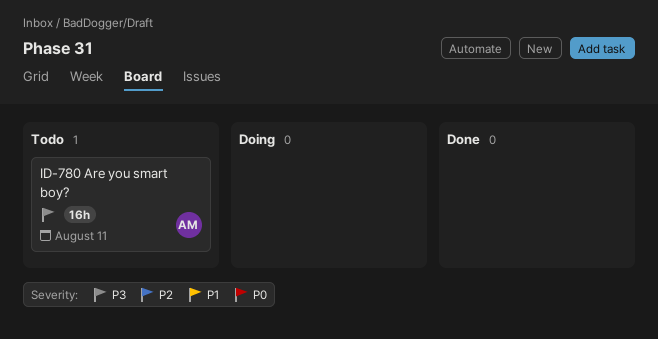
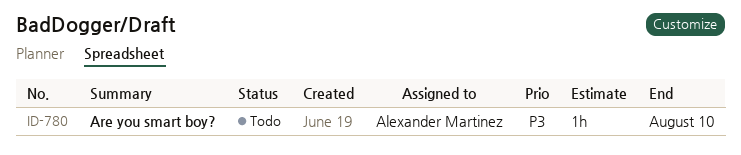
ID-780, estimate: 16h -> 1h
ID-780, due: Aug 11 -> Aug 10

